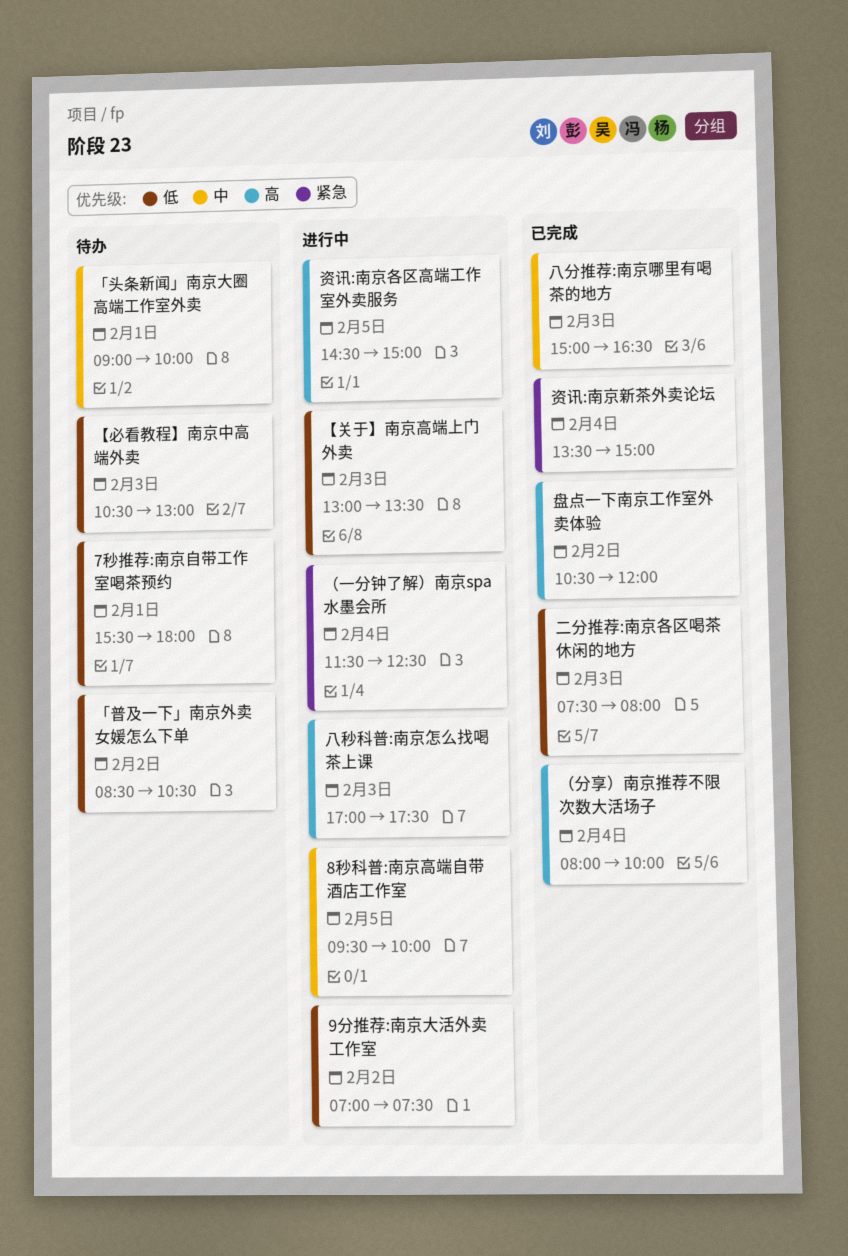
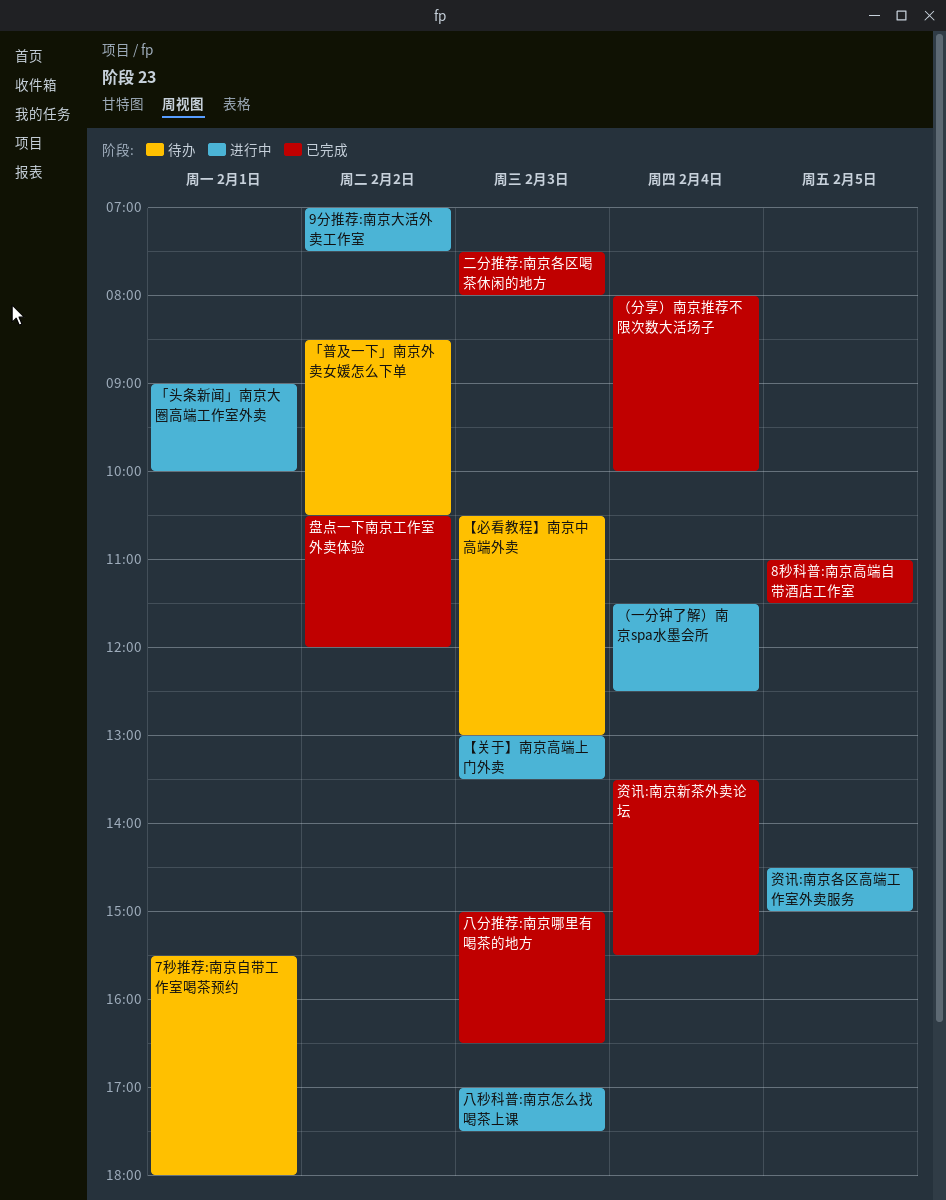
8秒科普:南京高端自带酒店工作室, status: 进行中 -> 已完成
8秒科普:南京高端自带酒店工作室, begins: 09:30 -> 11:00
8秒科普:南京高端自带酒店工作室, ends: 10:00 -> 11:30
「头条新闻」南京大圈高端工作室外卖, status: 待办 -> 进行中
资讯:南京新茶外卖论坛, ends: 15:00 -> 15:30

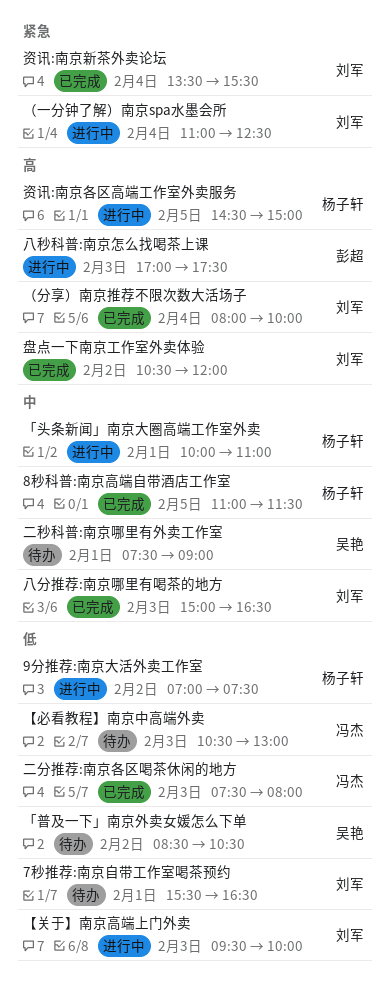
7秒推荐:南京自带工作室喝茶预约, ends: 18:00 -> 16:30
「头条新闻」南京大圈高端工作室外卖, begins: 09:00 -> 10:00
「头条新闻」南京大圈高端工作室外卖, ends: 10:00 -> 11:00
【关于】南京高端上门外卖, begins: 13:00 -> 09:30
【关于】南京高端上门外卖, ends: 13:30 -> 10:00
二秒科普:南京哪里有外卖工作室: none -> present
（一分钟了解）南京spa水墨会所, begins: 11:30 -> 11:00

